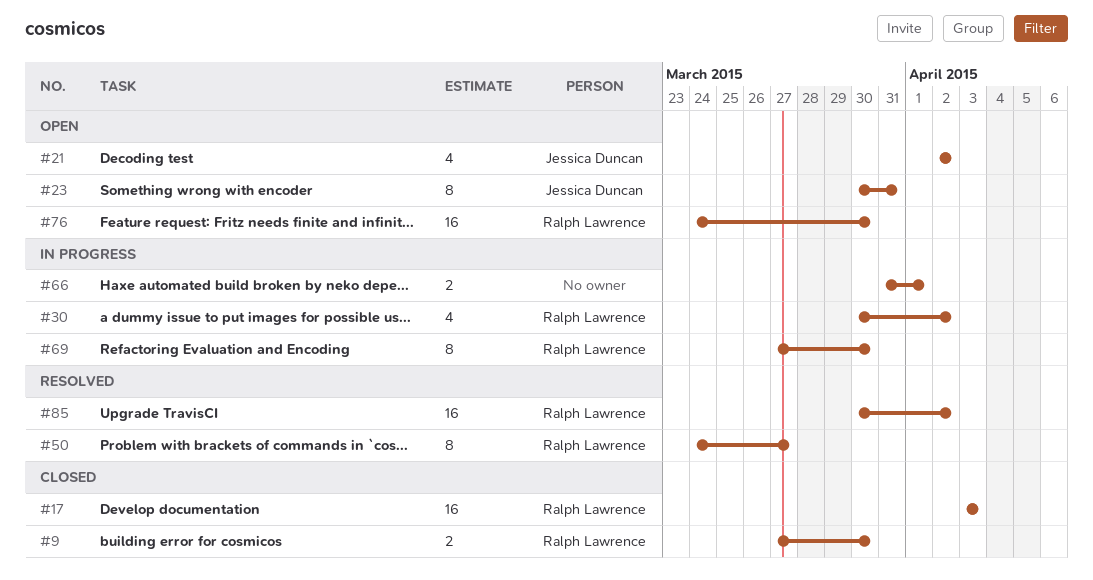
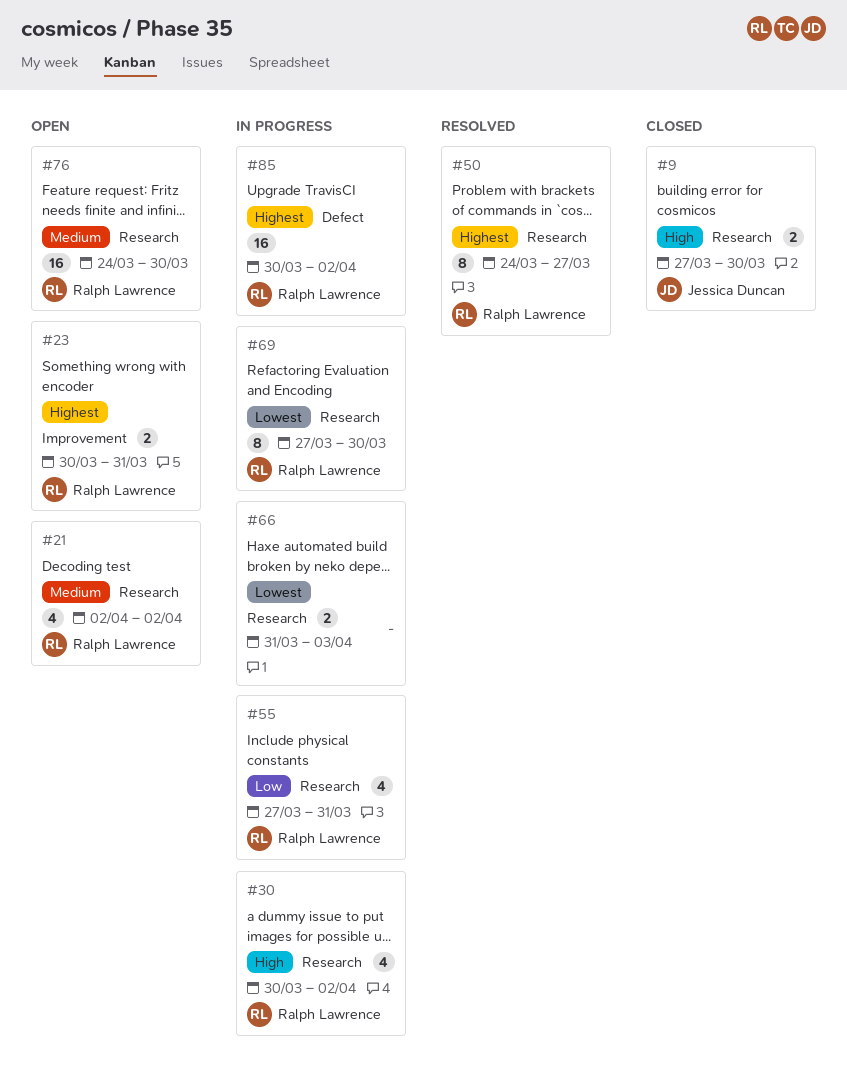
#9, owner: Ralph Lawrence -> Jessica Duncan
#17: present -> none
#21, owner: Jessica Duncan -> Ralph Lawrence
#23, owner: Jessica Duncan -> Ralph Lawrence
#23, estimate: 8 -> 2
#55: none -> present
#66, due: Apr 1 -> Apr 3
#85, status: Resolved -> In progress

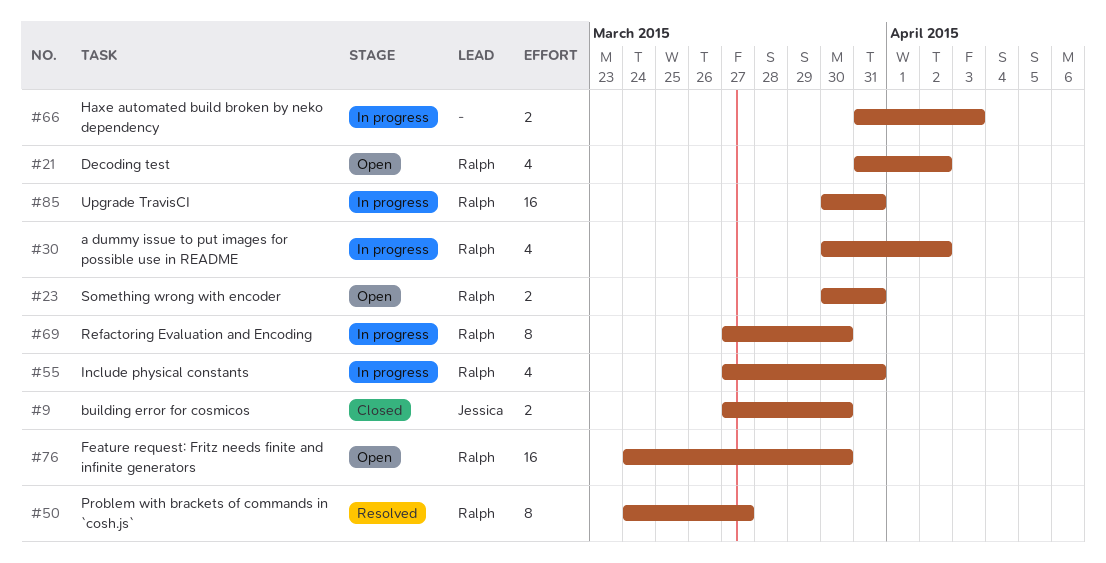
#21, start: Apr 2 -> Mar 31
#85, due: Apr 2 -> Mar 31

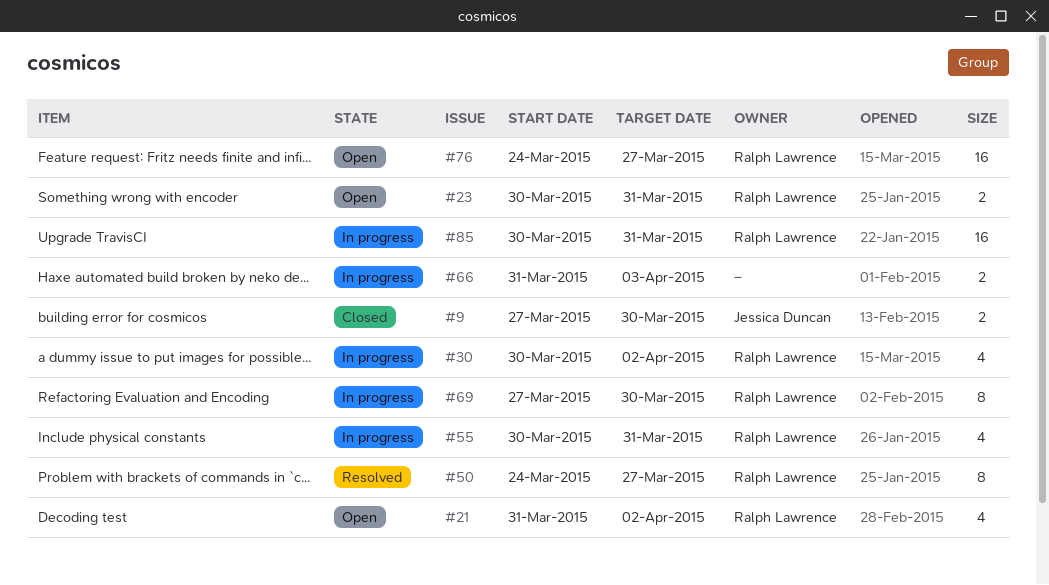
#55, start: Mar 27 -> Mar 30
#76, due: Mar 30 -> Mar 27

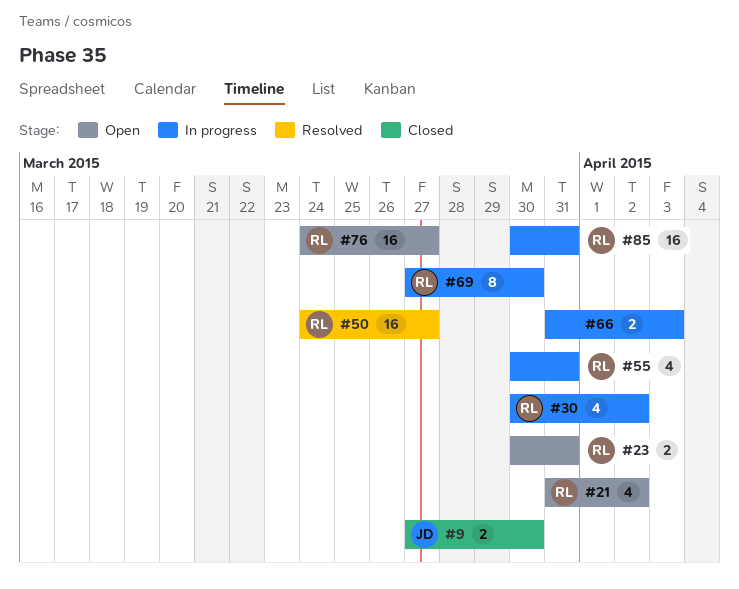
#50, estimate: 8 -> 16

